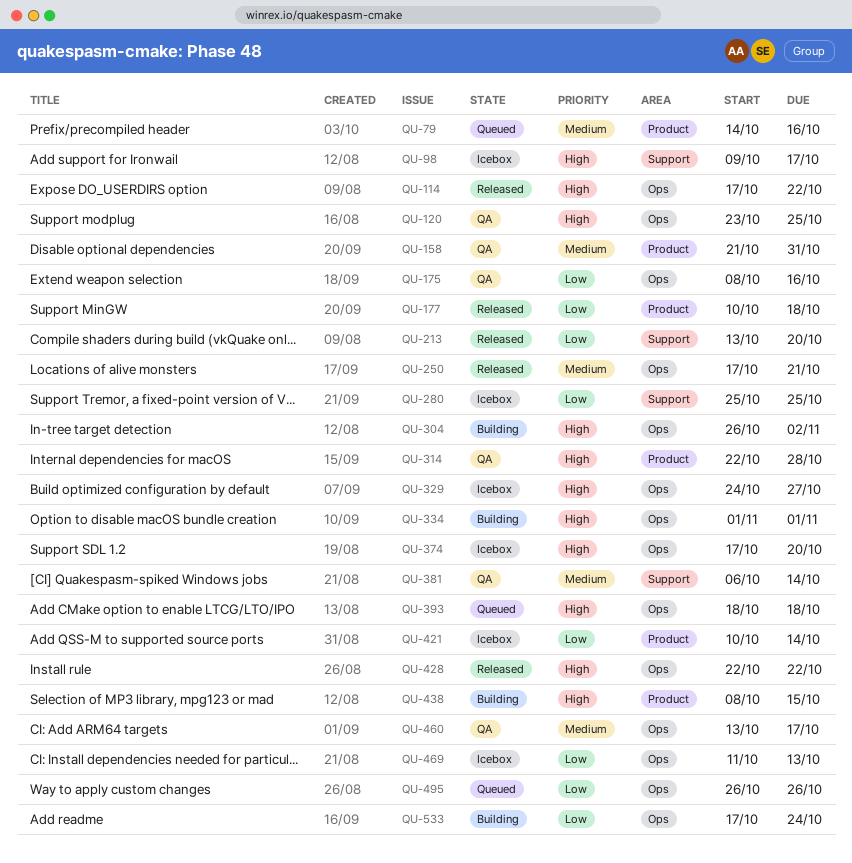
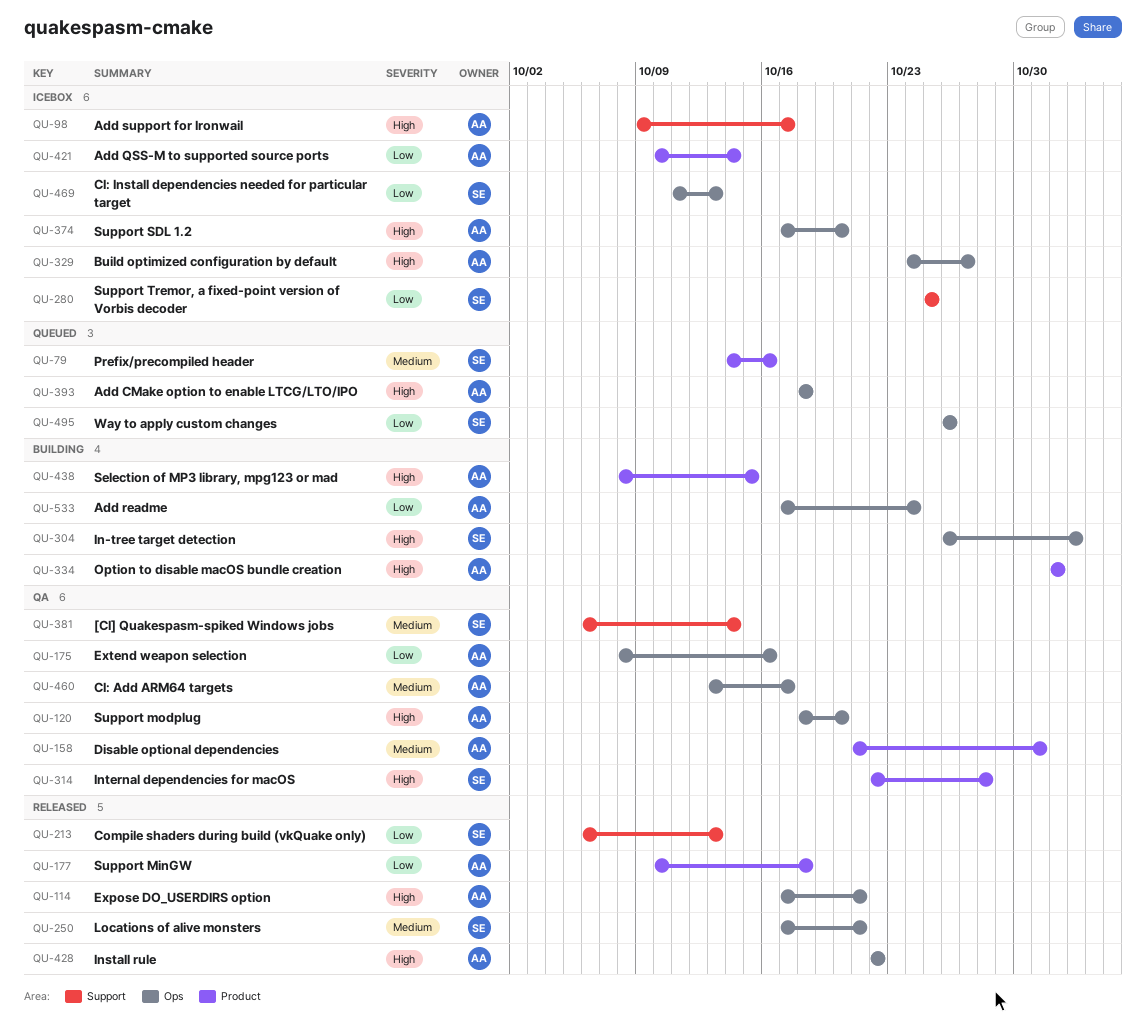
QU-114, due: Oct 22 -> Oct 21
QU-120, start: Oct 23 -> Oct 18
QU-120, due: Oct 25 -> Oct 20
QU-213, start: Oct 13 -> Oct 6
QU-213, due: Oct 20 -> Oct 13
QU-334, label: Ops -> Product

